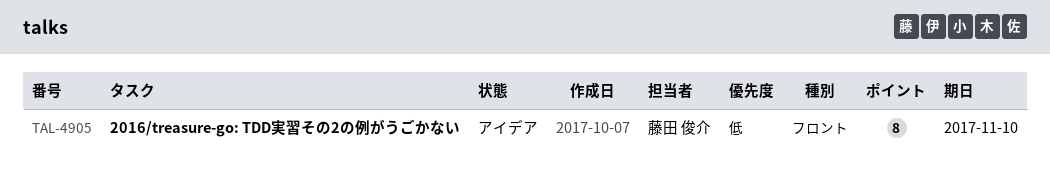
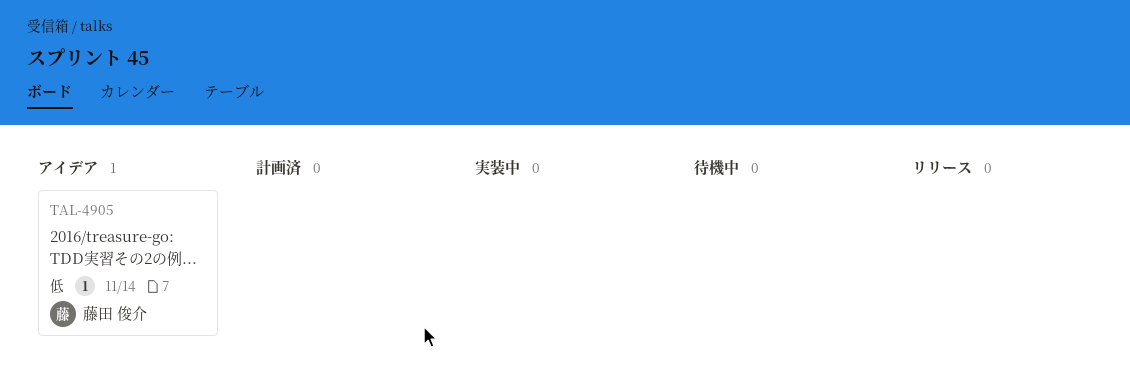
TAL-4905, estimate: 8 -> 1
TAL-4905, due: Nov 10 -> Nov 14

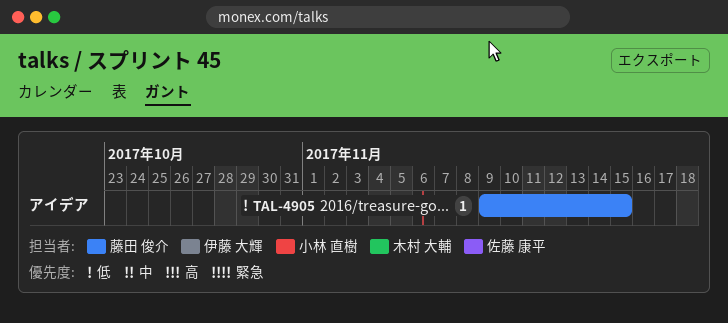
TAL-4905, due: Nov 14 -> Nov 15

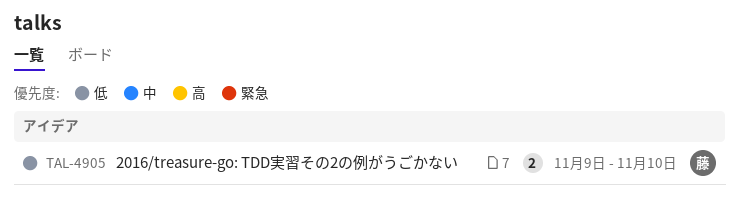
TAL-4905, estimate: 1 -> 2
TAL-4905, due: Nov 15 -> Nov 10

